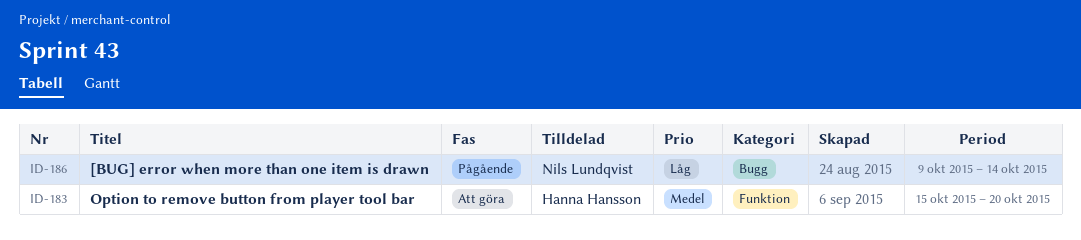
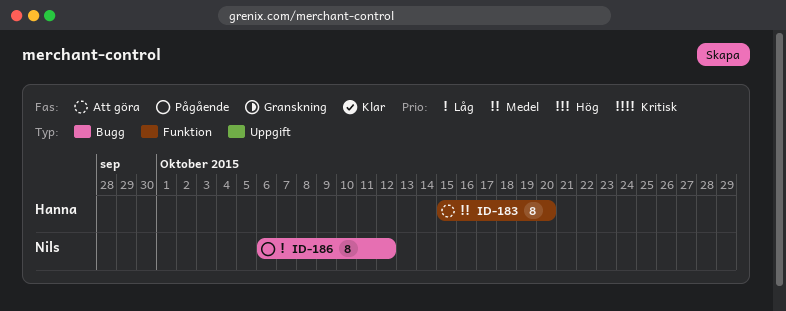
ID-186, start: Oct 9 -> Oct 6
ID-186, due: Oct 14 -> Oct 12

